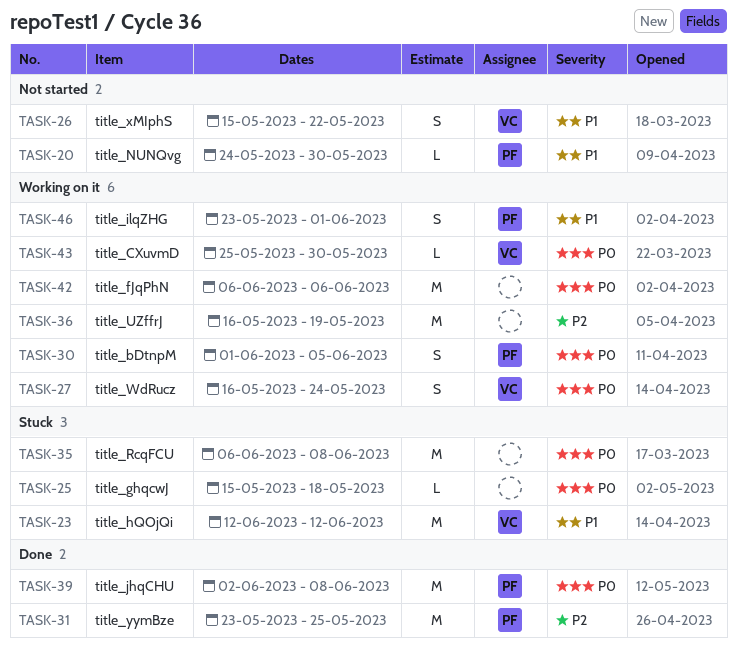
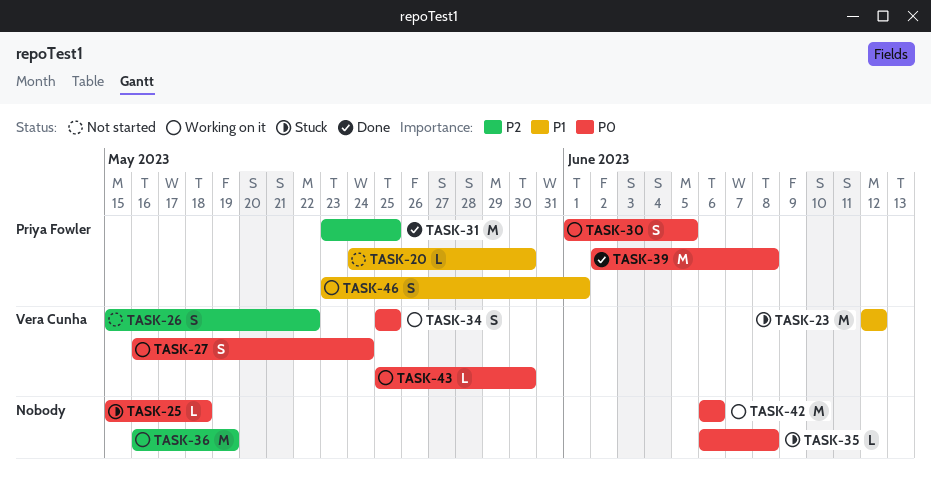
TASK-26, priority: P1 -> P2
TASK-34: none -> present
TASK-35, estimate: M -> L

